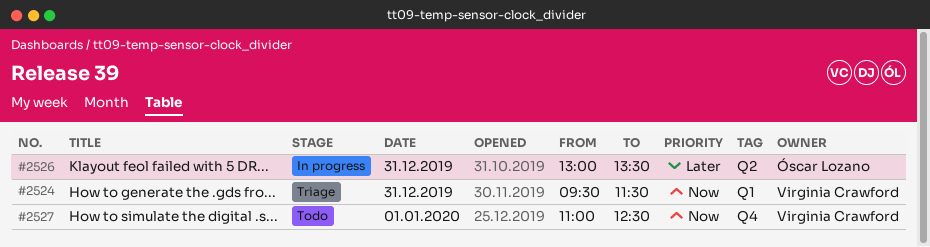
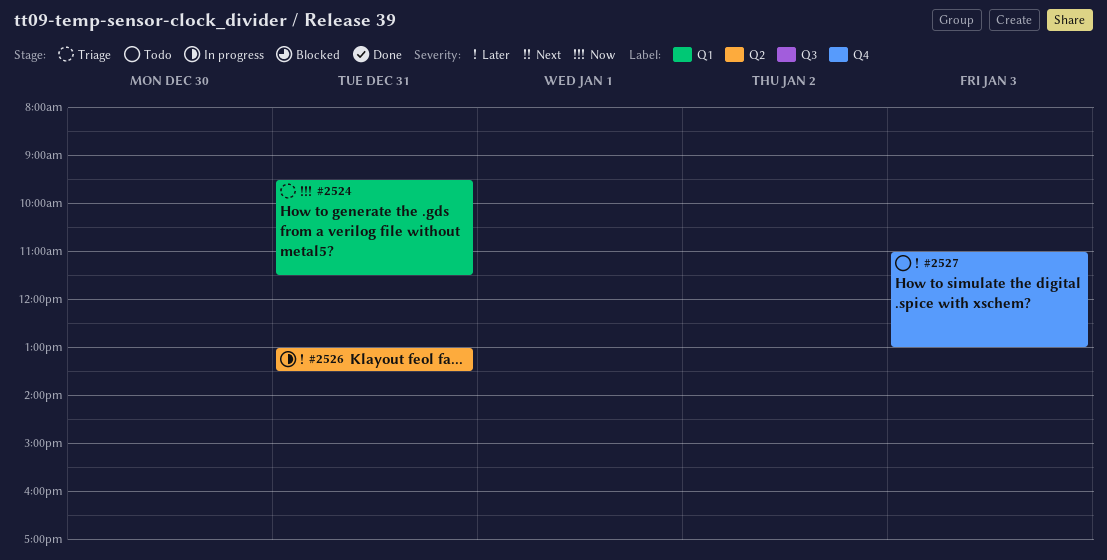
#2527, priority: Now -> Later
#2527, day: Jan 1 -> Jan 3
#2527, ends: 12:30 -> 13:00

